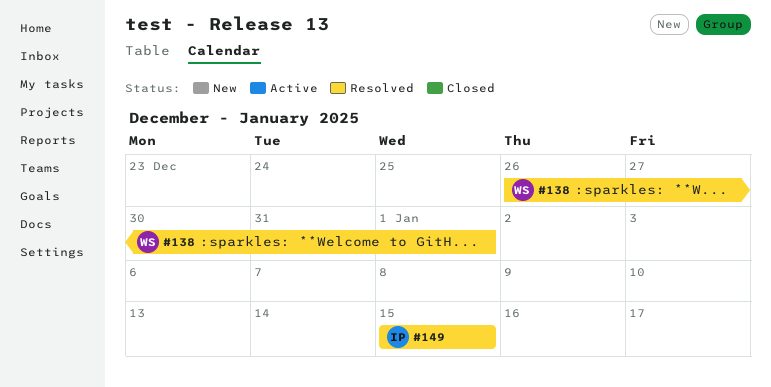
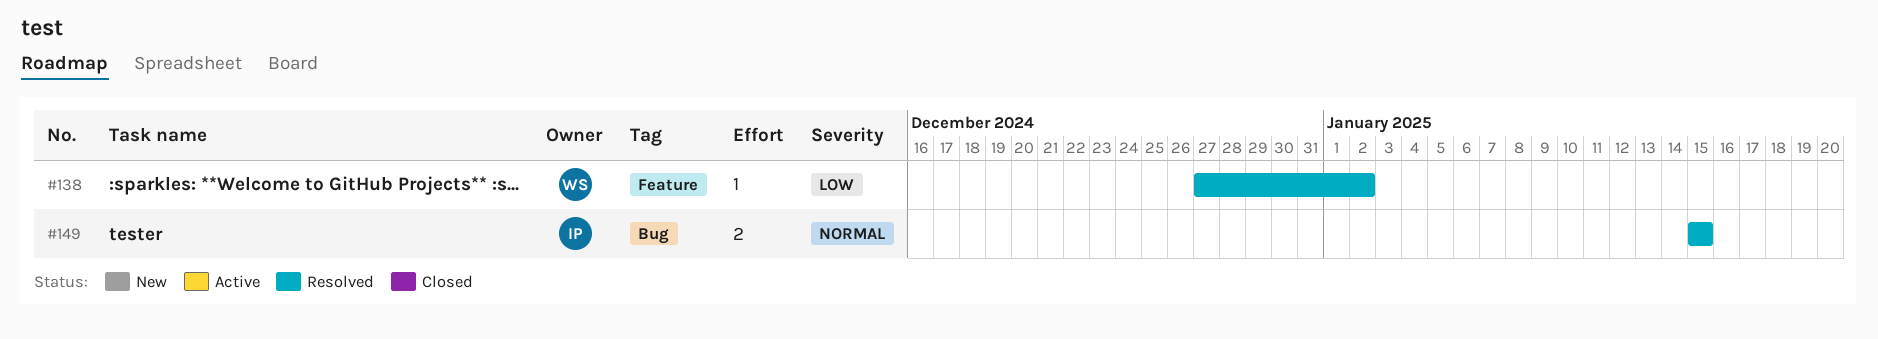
#138, start: Dec 26 -> Dec 27
#138, due: Jan 1 -> Jan 2

